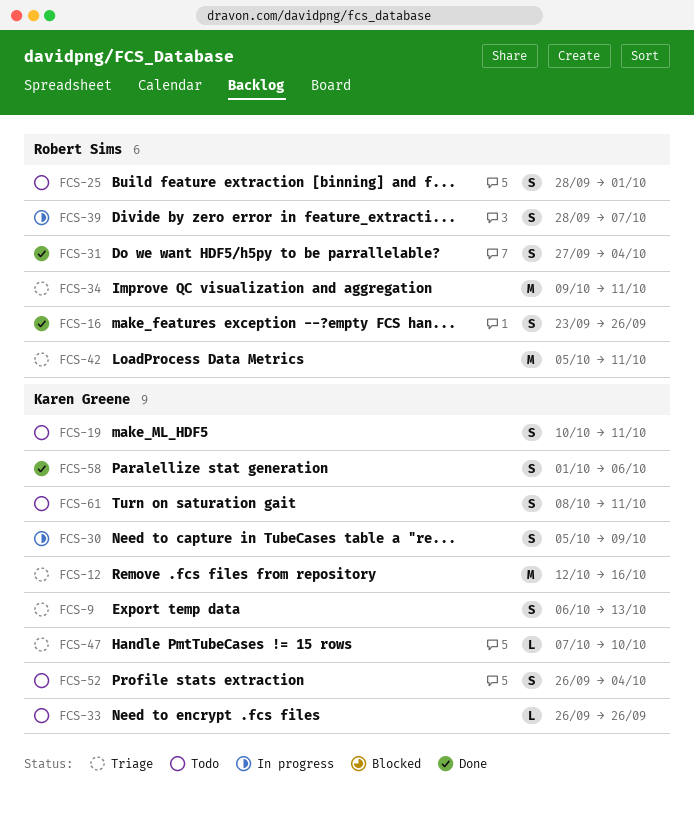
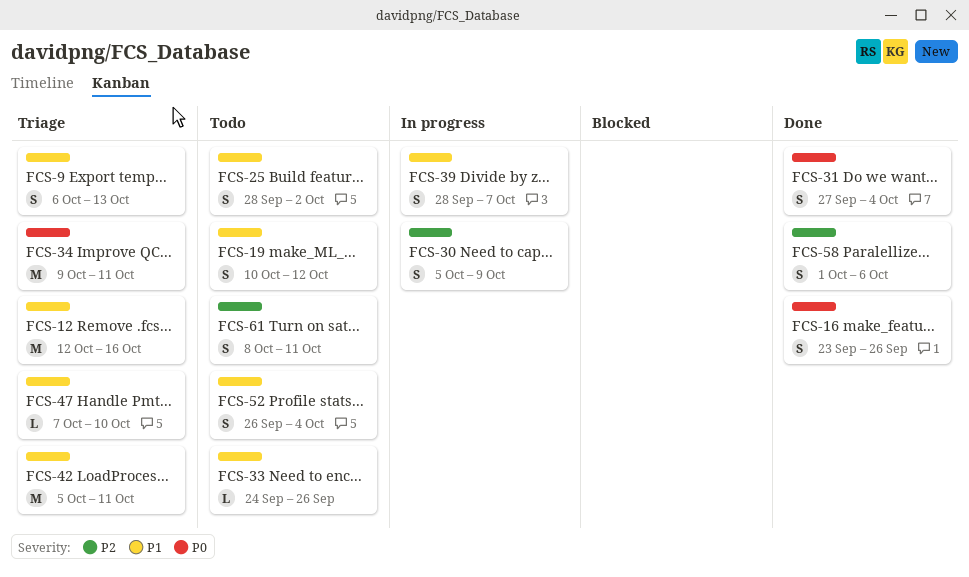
FCS-19, due: Oct 11 -> Oct 12
FCS-25, due: Oct 1 -> Oct 2
FCS-33, start: Sep 26 -> Sep 24

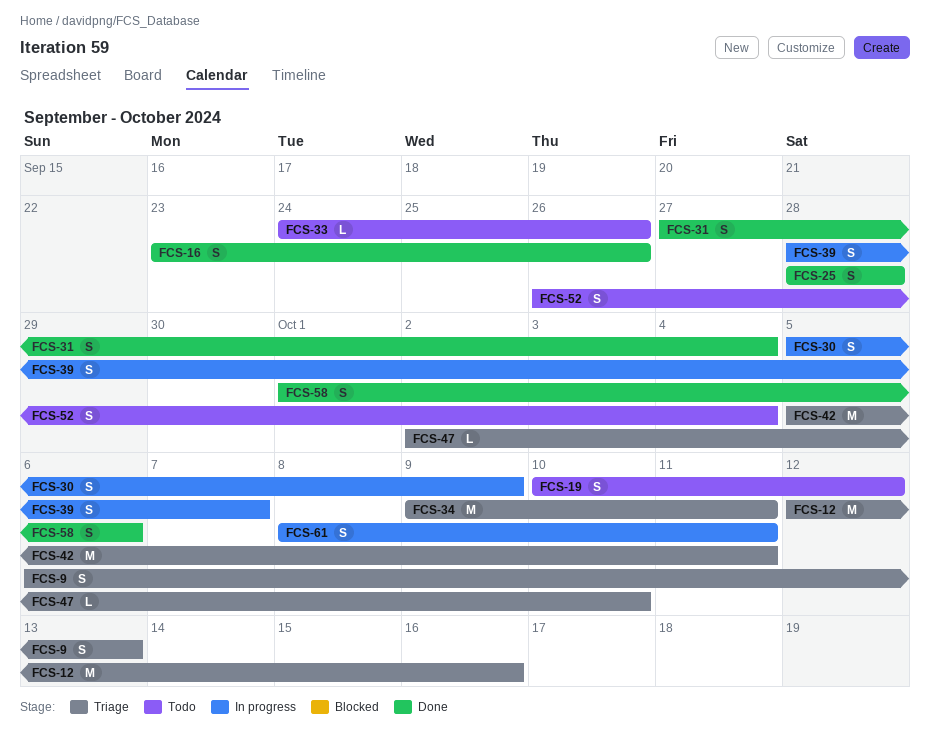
FCS-25, status: Todo -> Done
FCS-25, due: Oct 2 -> Sep 28
FCS-47, start: Oct 7 -> Oct 2
FCS-61, status: Todo -> In progress

